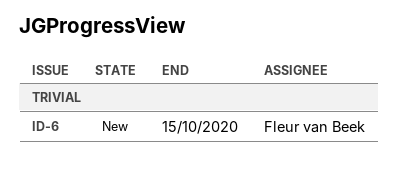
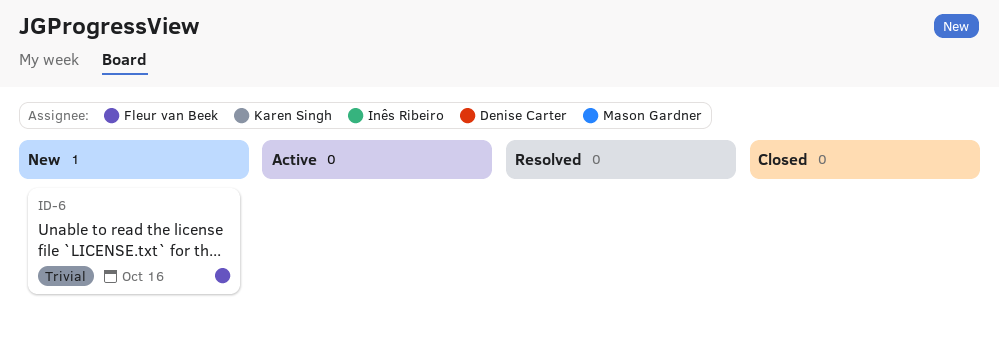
ID-6, due: Oct 15 -> Oct 16

